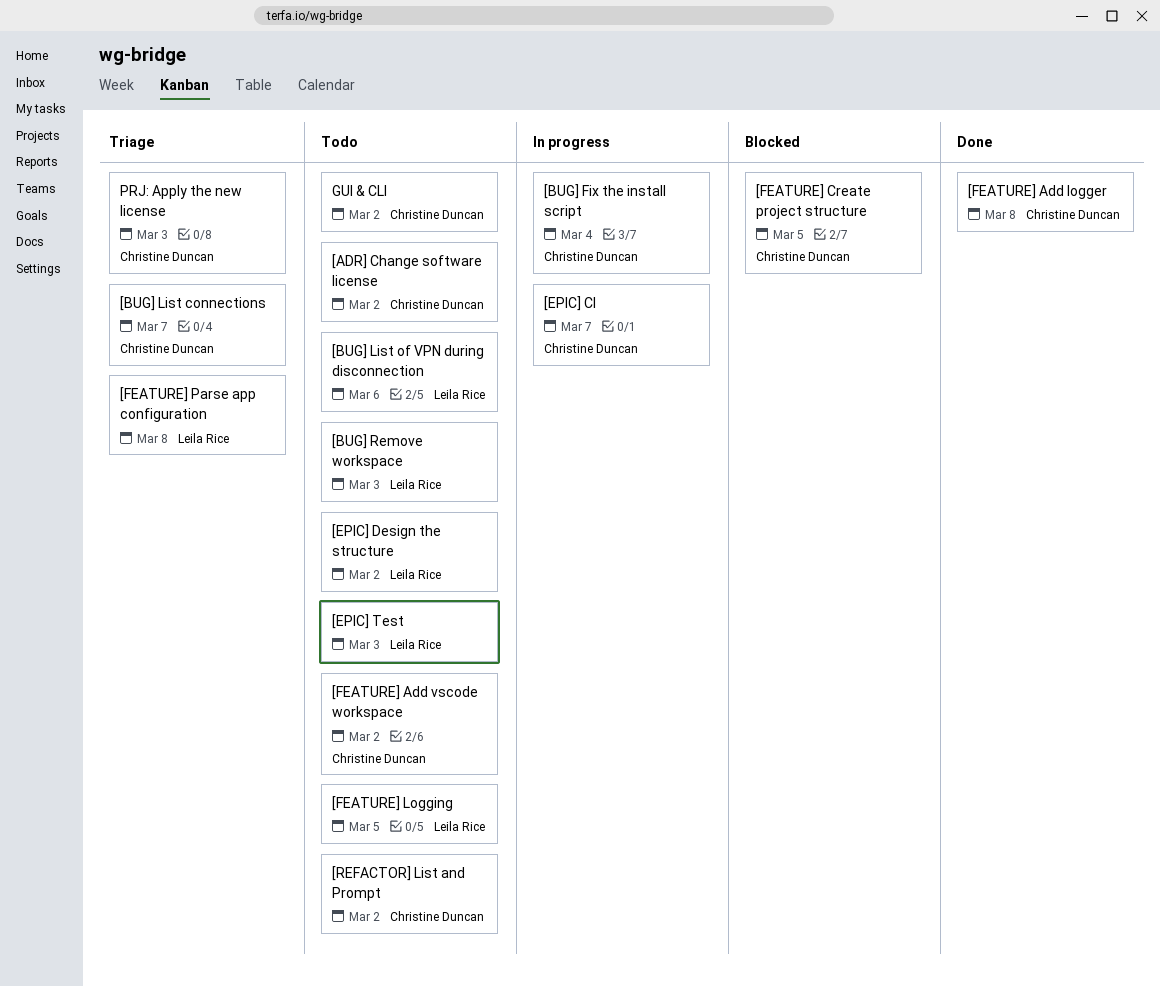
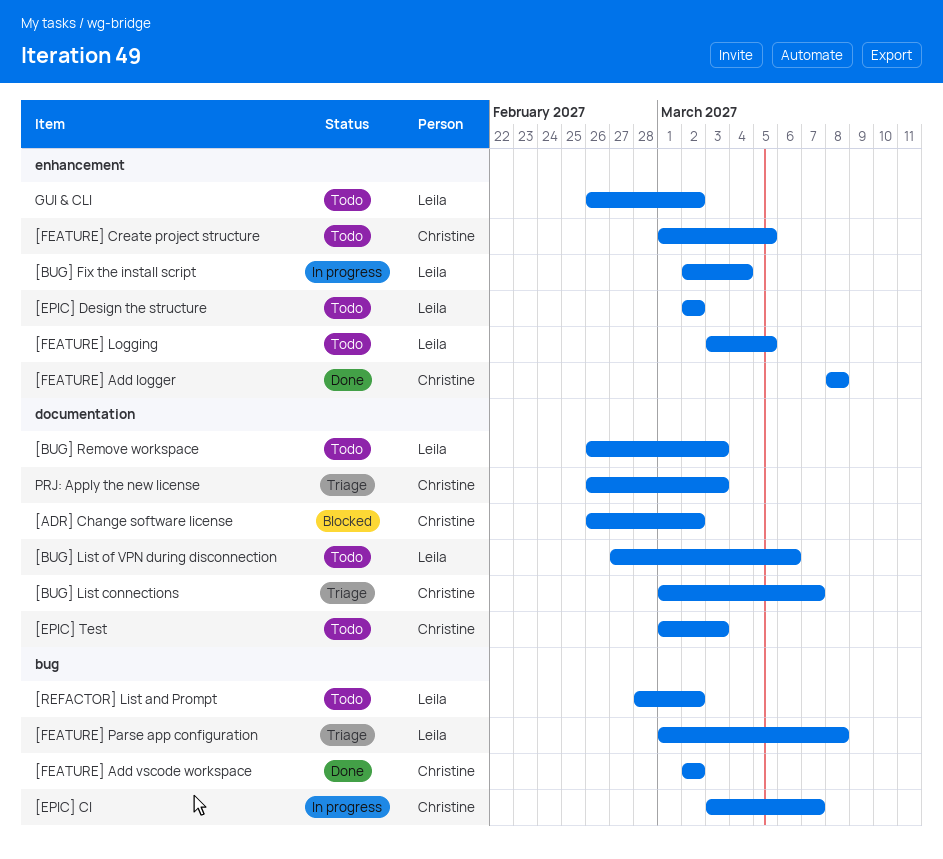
[ADR] Change software license, status: Todo -> Blocked
[BUG] Fix the install script, owner: Christine Duncan -> Leila Rice
[EPIC] Test, owner: Leila Rice -> Christine Duncan
[FEATURE] Add vscode workspace, status: Todo -> Done
[FEATURE] Create project structure, status: Blocked -> Todo
[REFACTOR] List and Prompt, owner: Christine Duncan -> Leila Rice
GUI & CLI, owner: Christine Duncan -> Leila Rice

